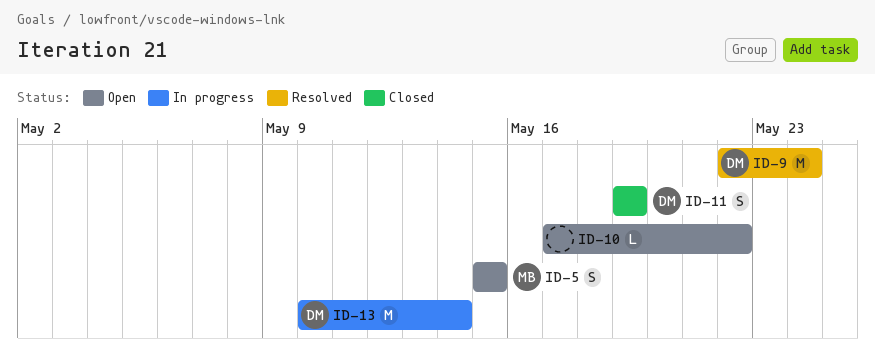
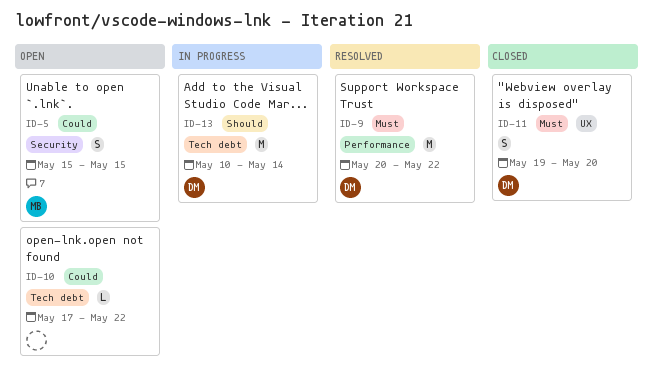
ID-9, start: May 22 -> May 20
ID-9, due: May 24 -> May 22
ID-11, due: May 19 -> May 20

